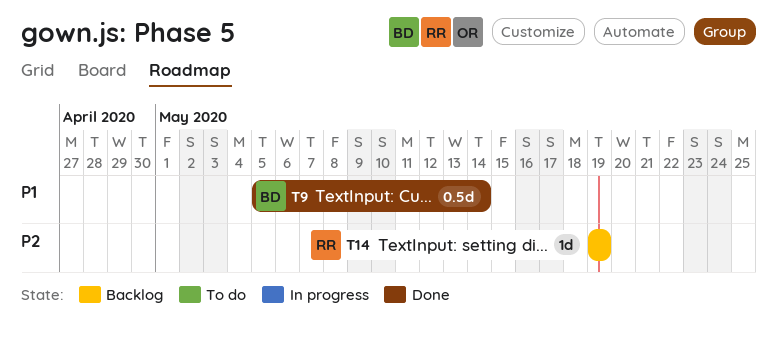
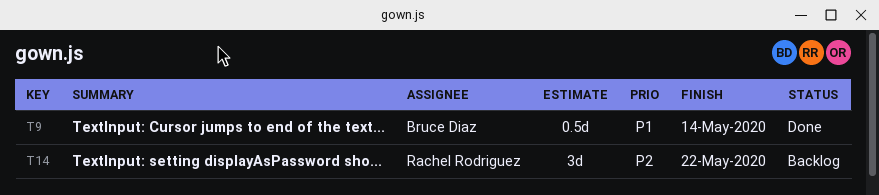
T14, estimate: 1d -> 3d
T14, due: May 19 -> May 22

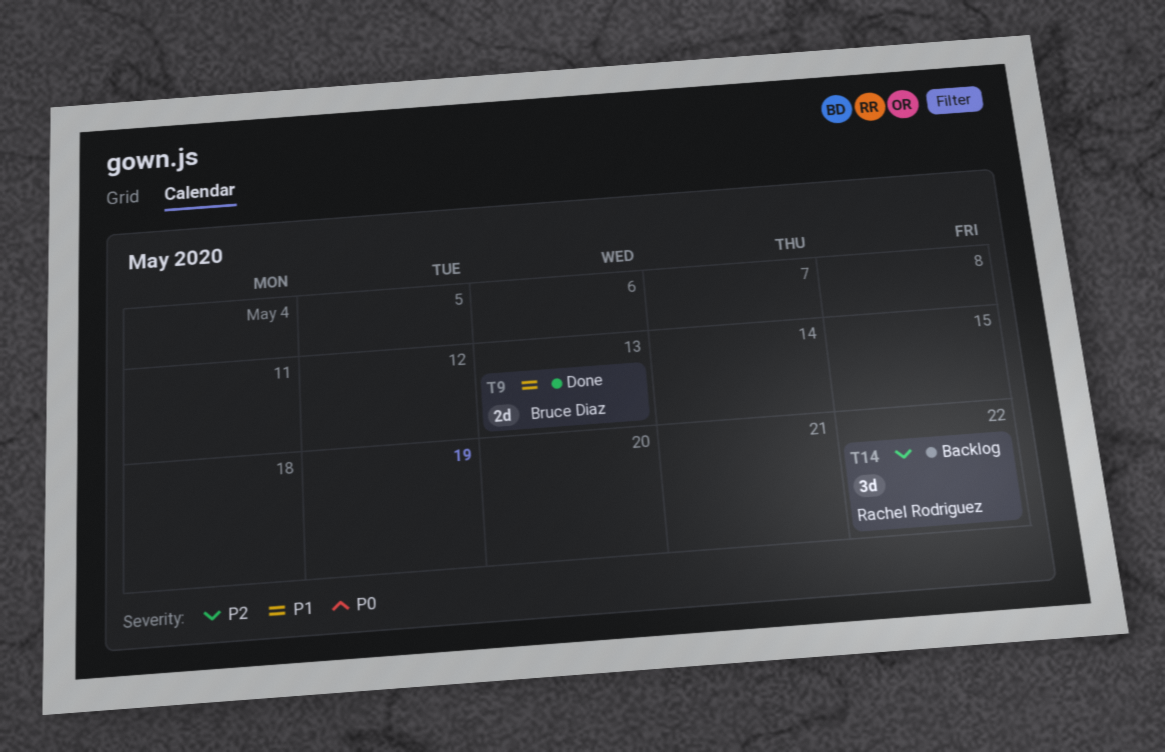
T9, estimate: 0.5d -> 2d
T9, due: May 14 -> May 13

